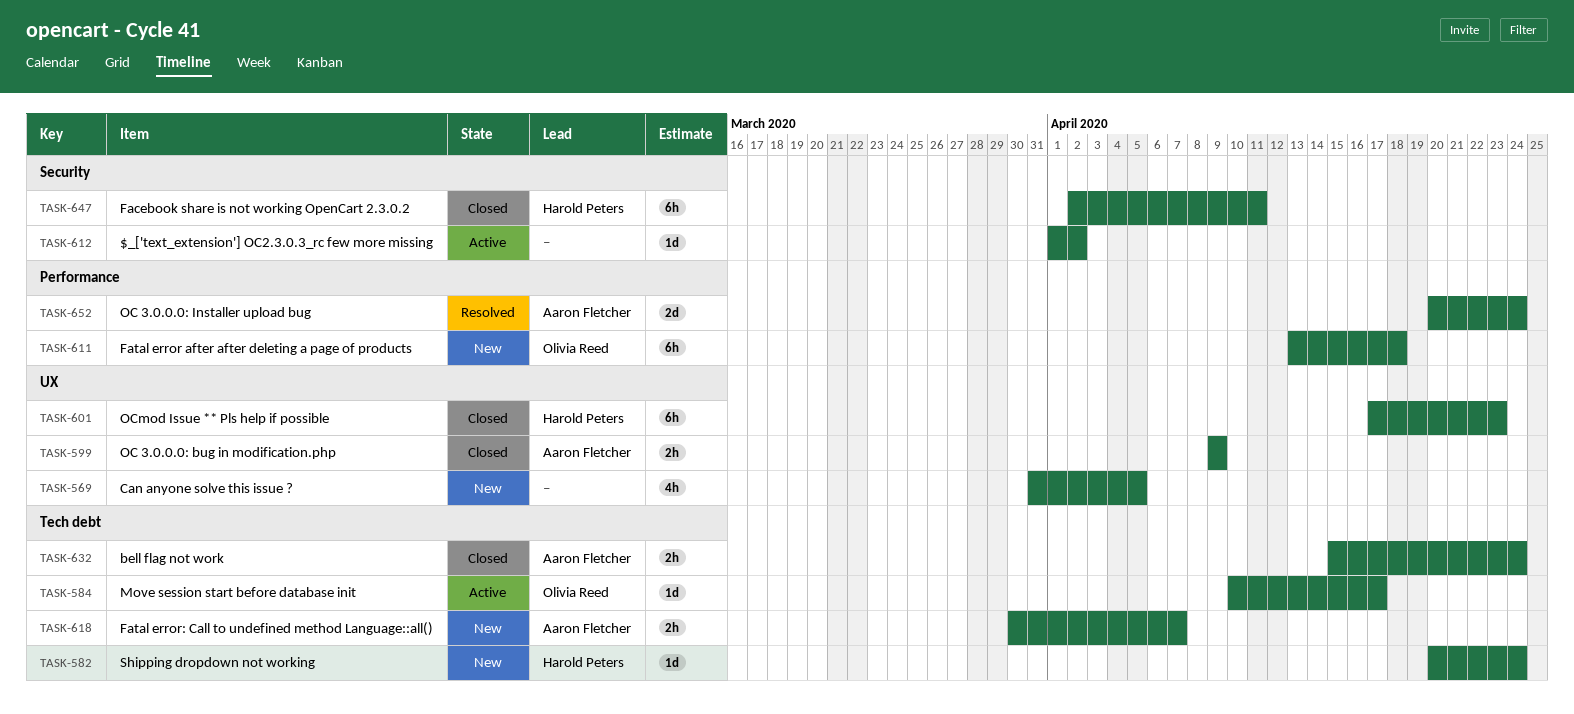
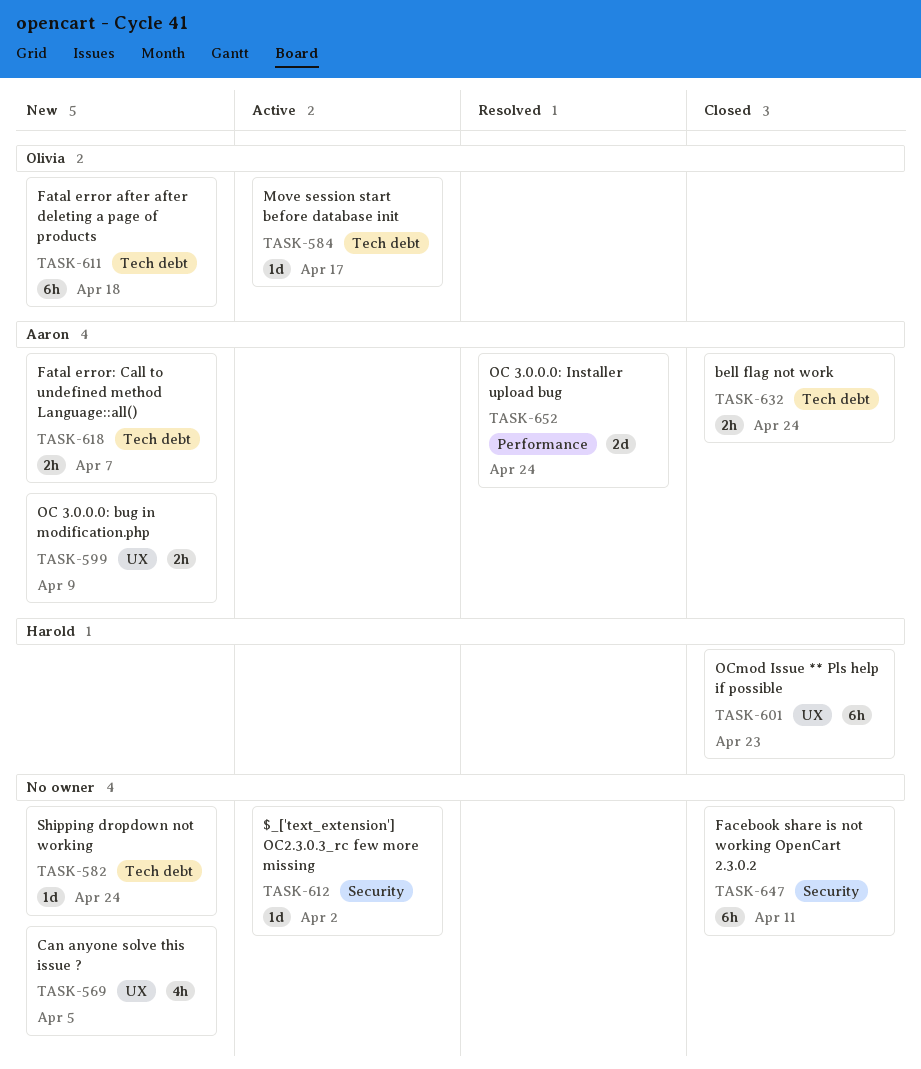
TASK-582, owner: Harold Peters -> none
TASK-599, status: Closed -> New
TASK-611, label: Performance -> Tech debt
TASK-647, owner: Harold Peters -> none

